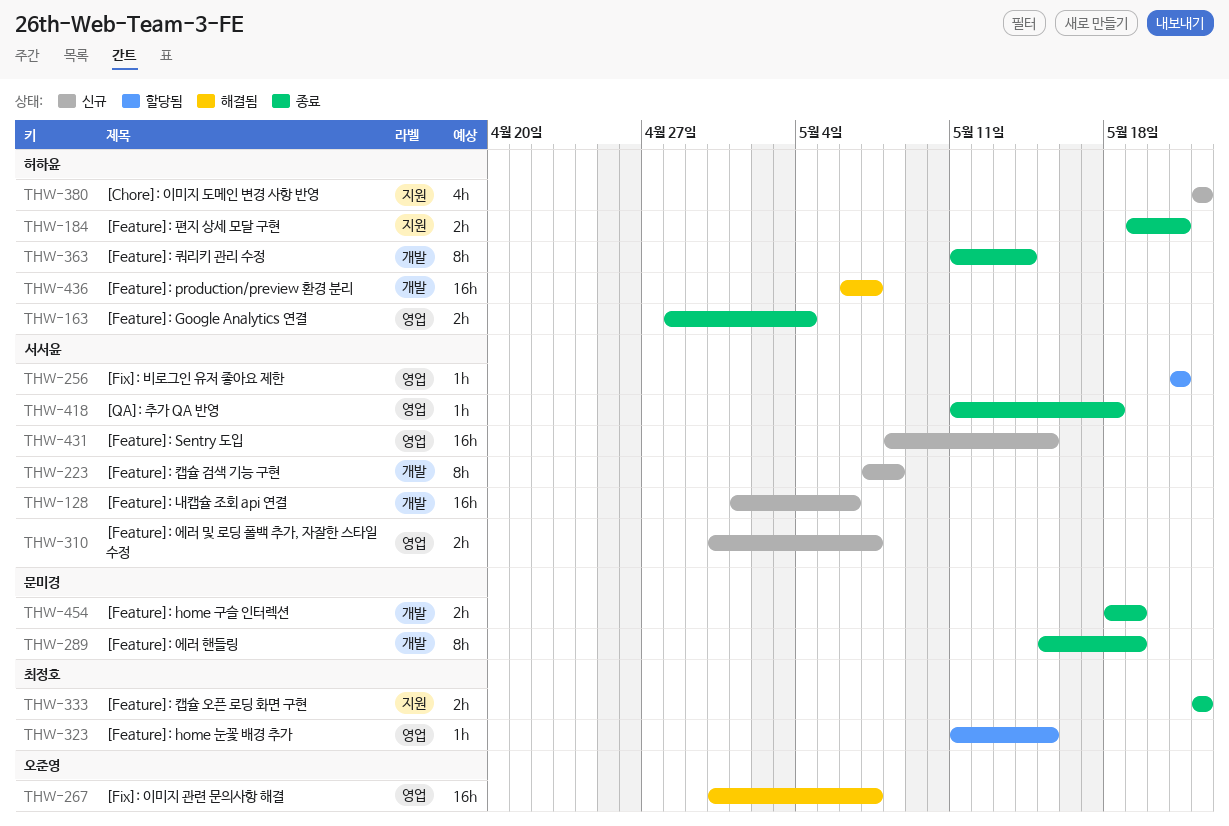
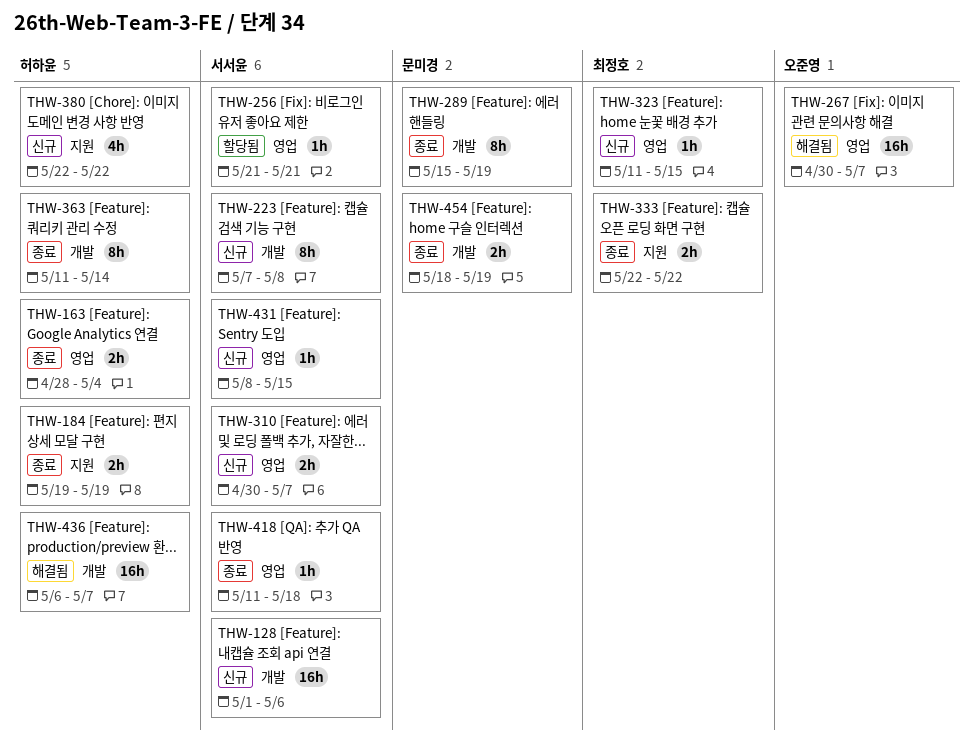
THW-184, due: May 21 -> May 19
THW-323, status: 할당됨 -> 신규
THW-431, estimate: 16h -> 1h

